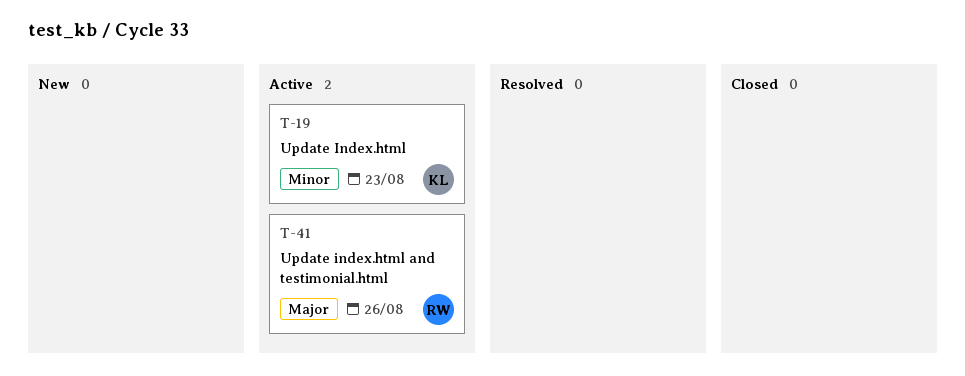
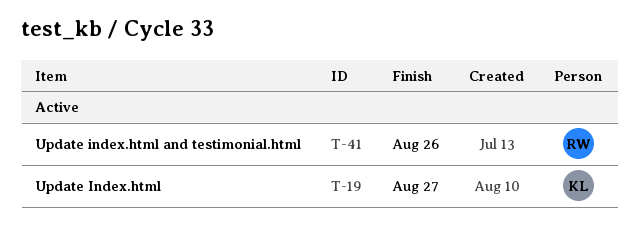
T-19, due: Aug 23 -> Aug 27

